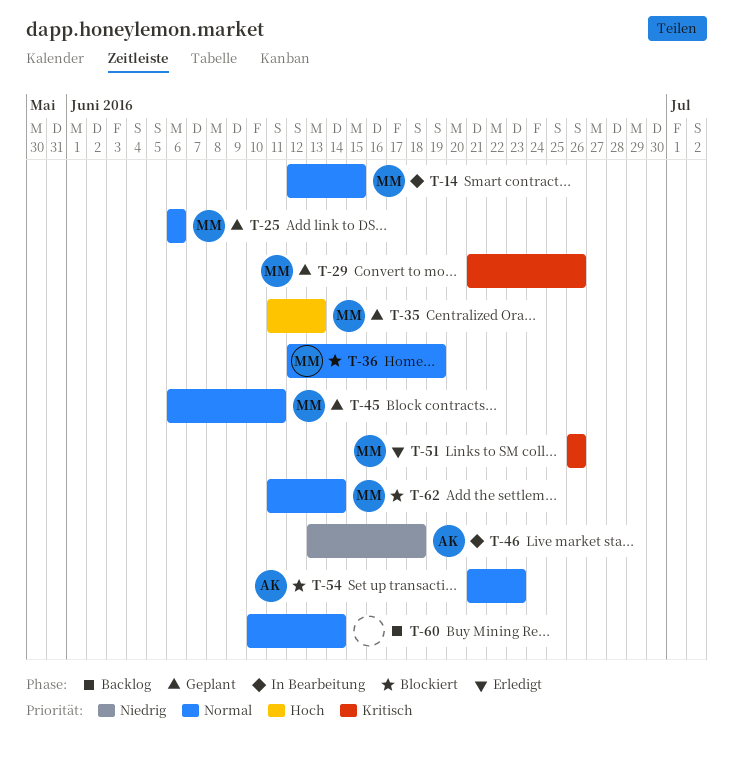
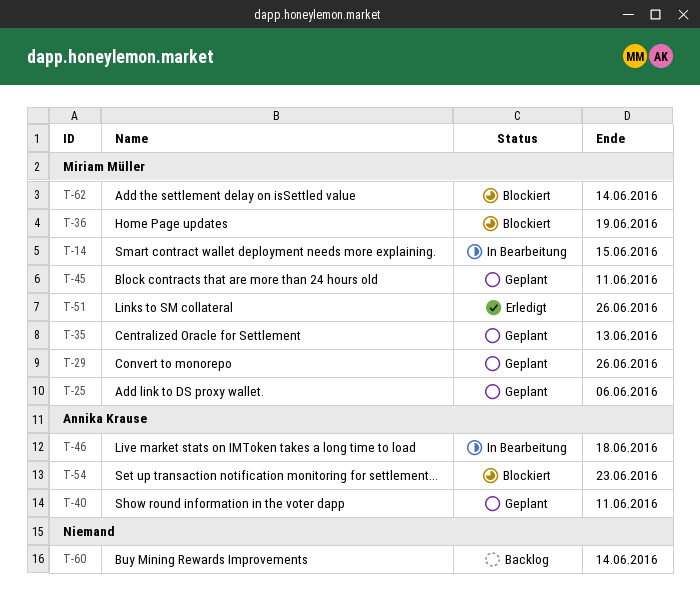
T-40: none -> present

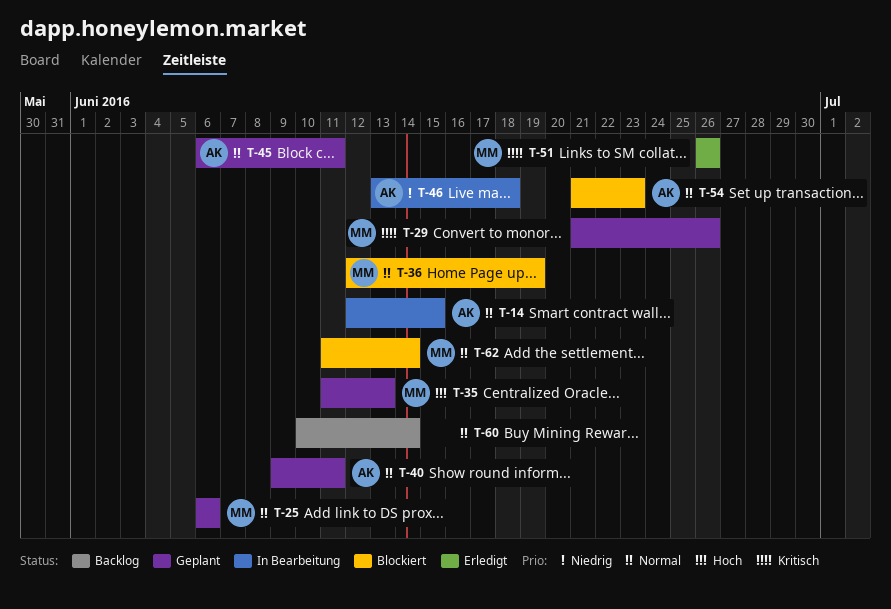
T-14, owner: Miriam Müller -> Annika Krause
T-45, owner: Miriam Müller -> Annika Krause

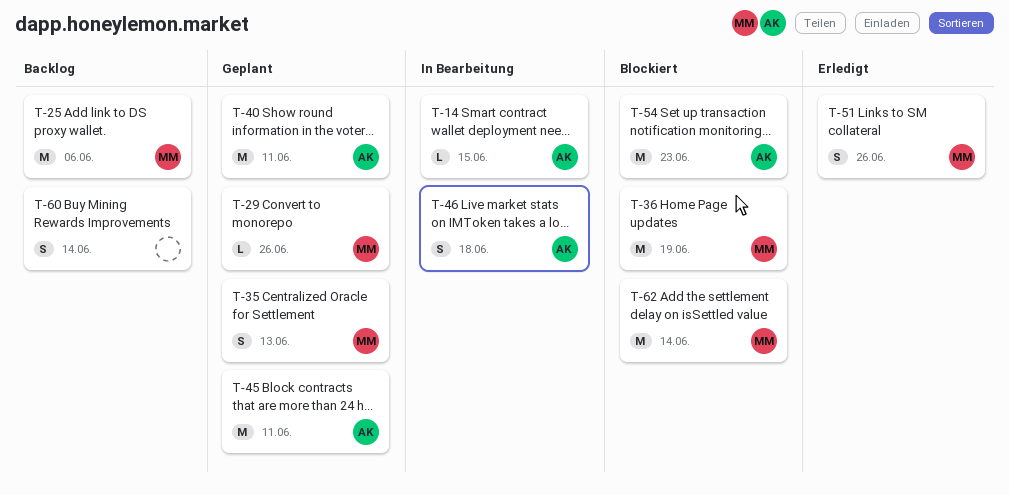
T-25, status: Geplant -> Backlog

